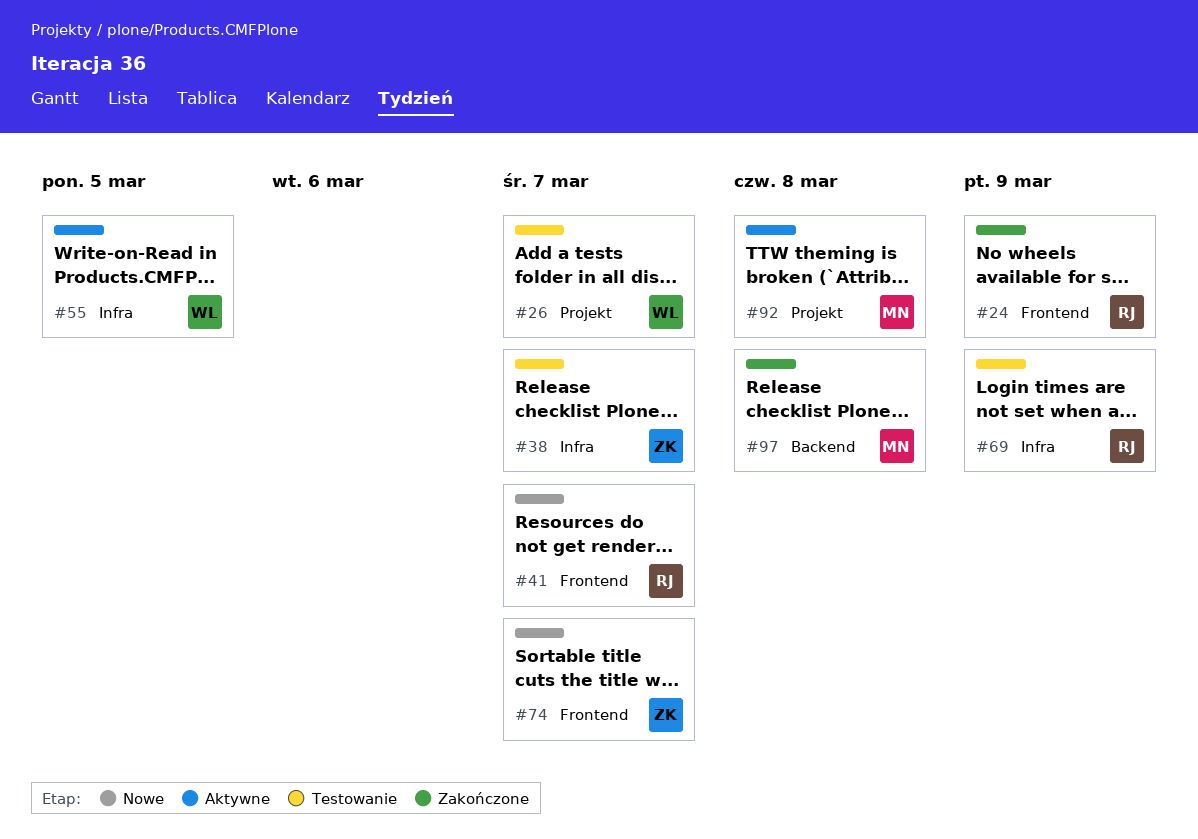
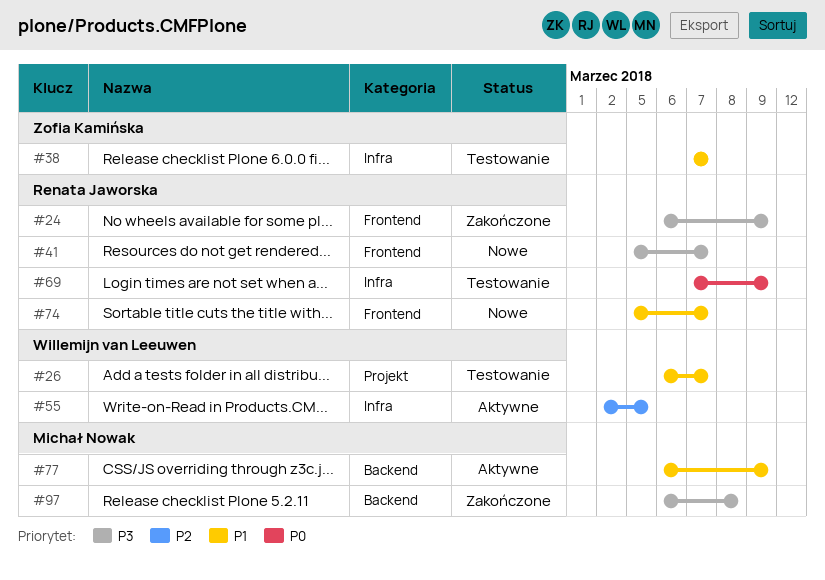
#74, owner: Zofia Kamińska -> Renata Jaworska
#77: none -> present
#92: present -> none

